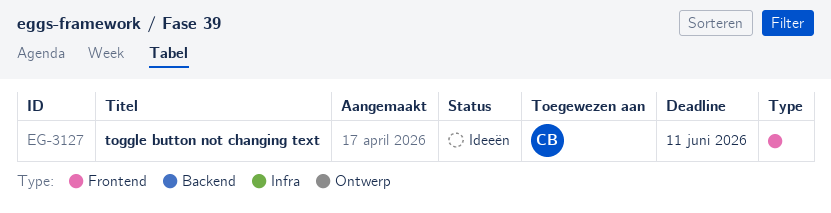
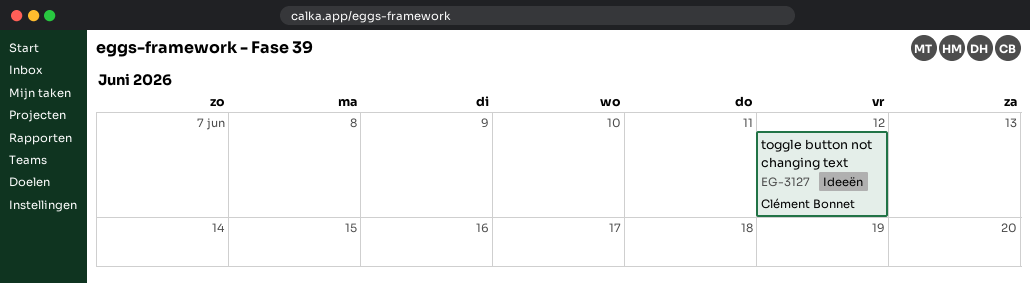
EG-3127, due: Jun 11 -> Jun 12

